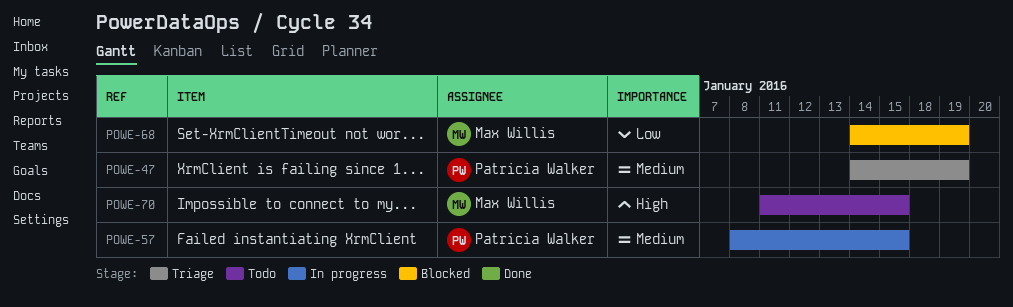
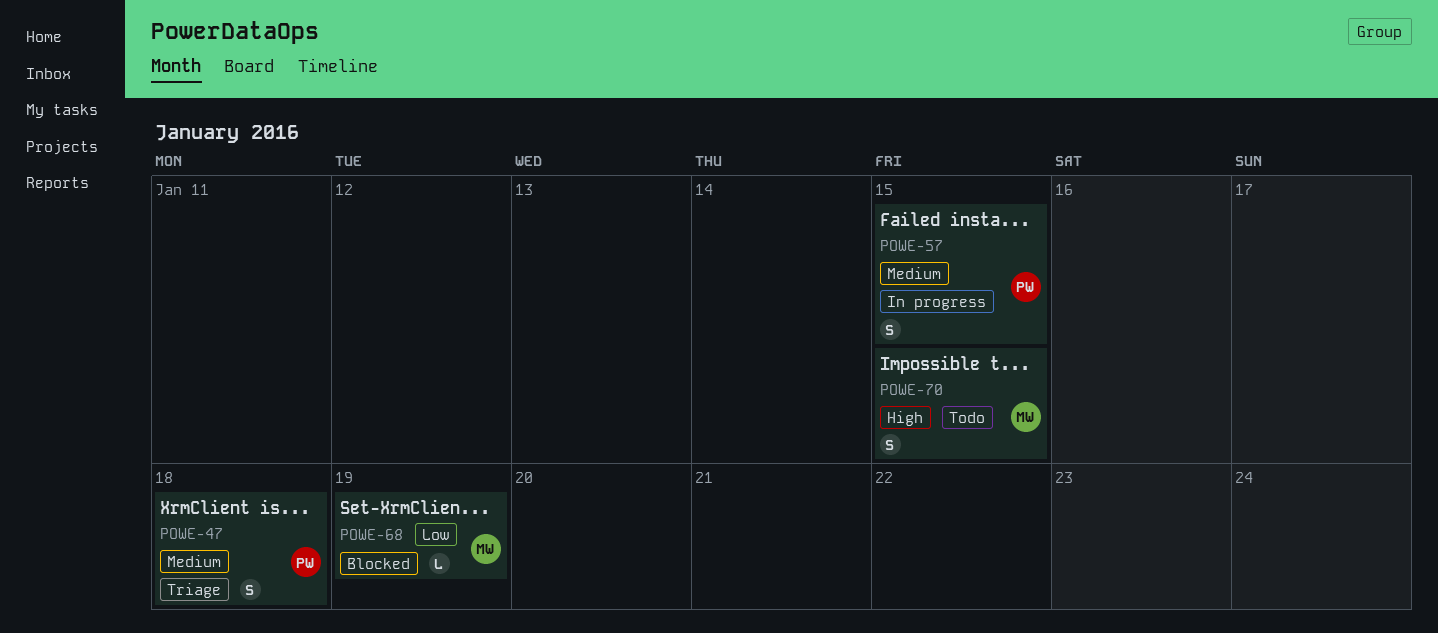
POWE-47, due: Jan 19 -> Jan 18

